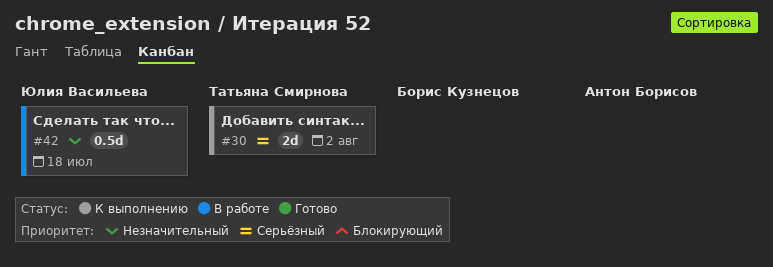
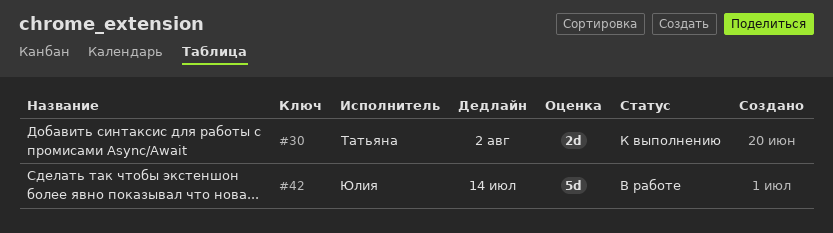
#42, estimate: 0.5d -> 5d
#42, due: Jul 18 -> Jul 14

